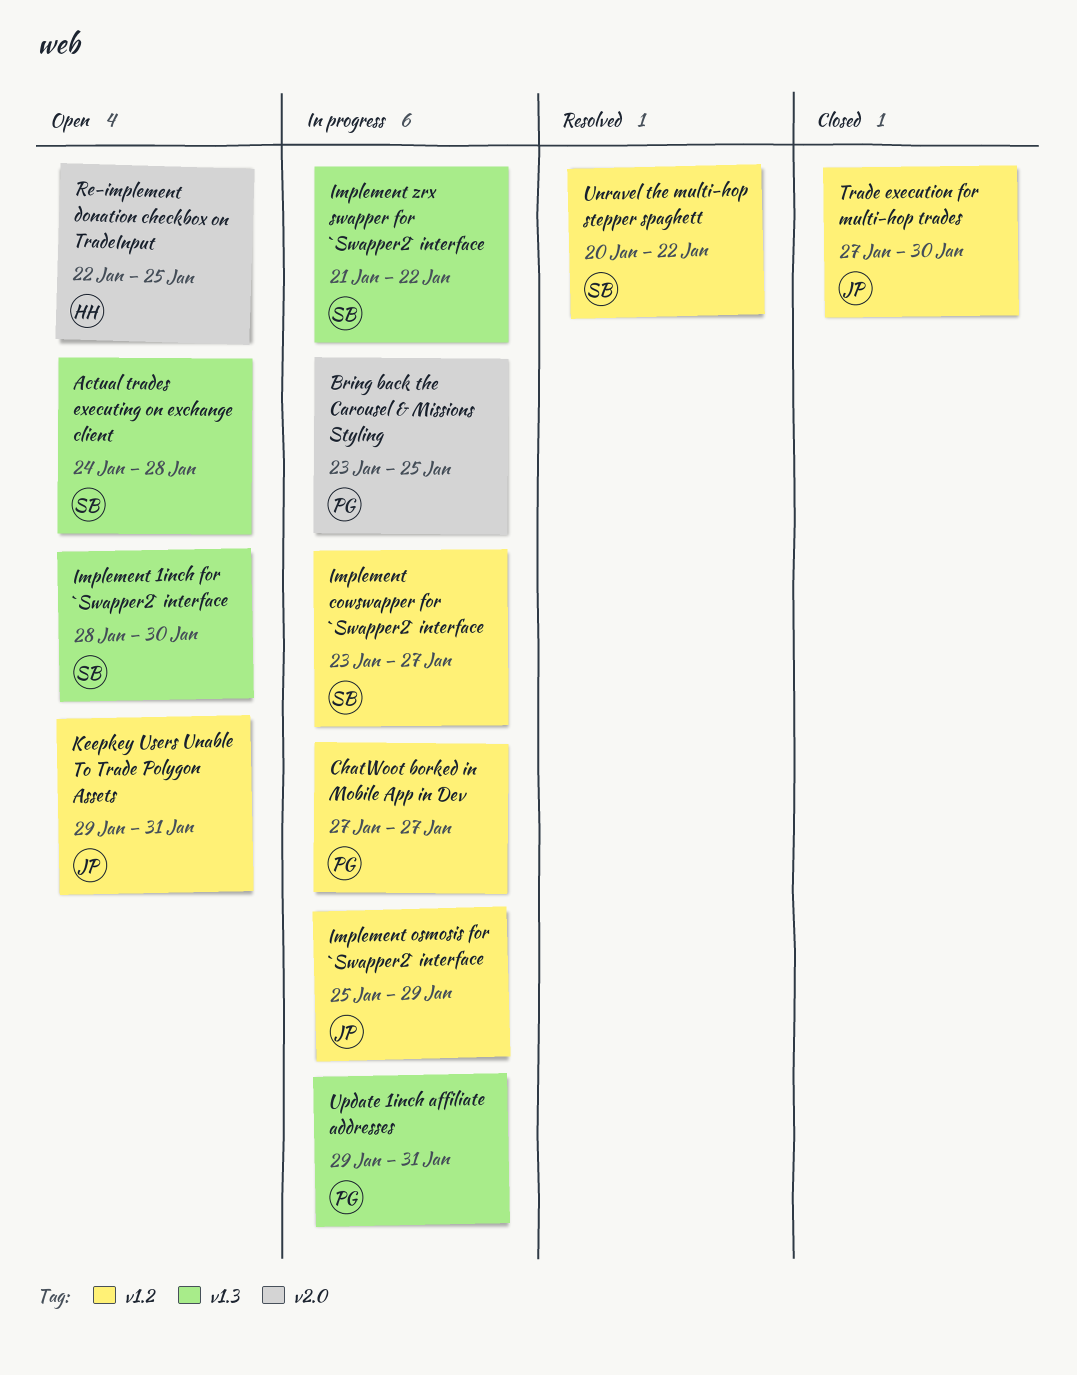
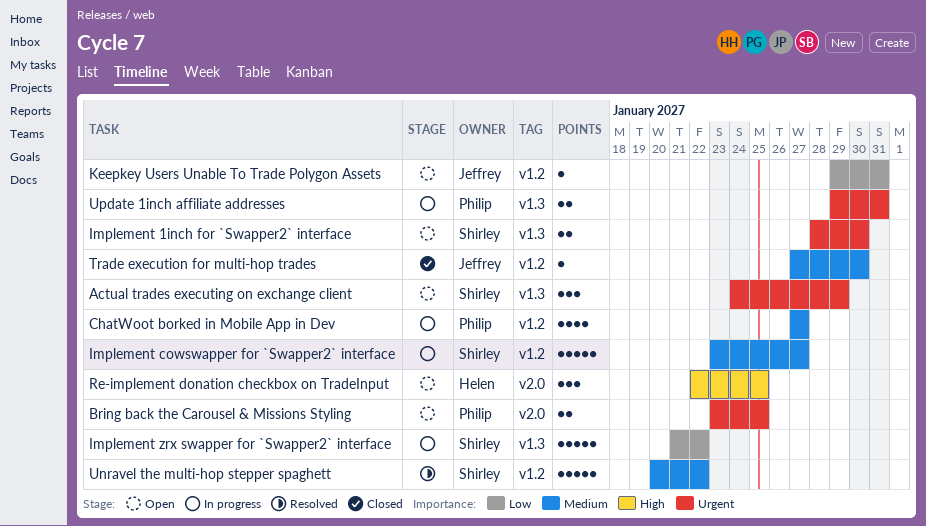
Actual trades executing on exchange client, due: Jan 28 -> Jan 29
Bring back the Carousel & Missions Styling, status: In progress -> Open
Implement osmosis for `Swapper2` interface: present -> none

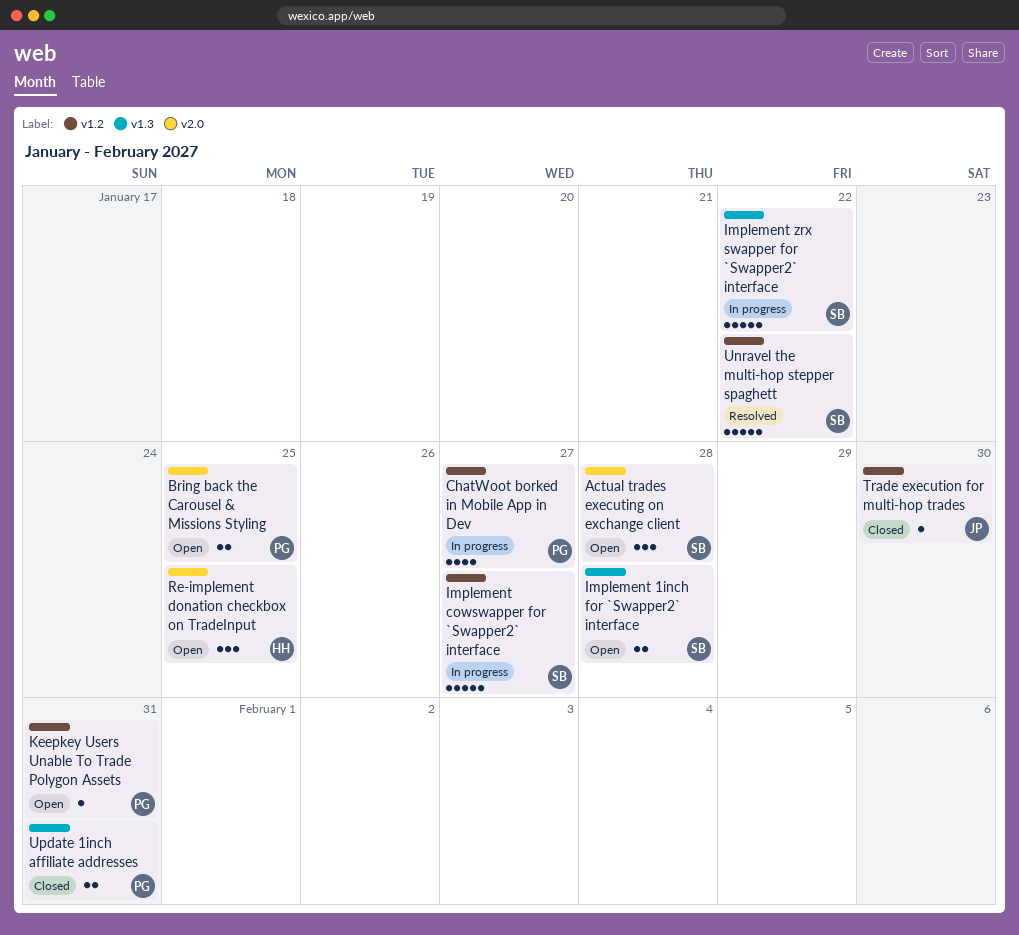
Actual trades executing on exchange client, label: v1.3 -> v2.0
Actual trades executing on exchange client, due: Jan 29 -> Jan 28
Implement 1inch for `Swapper2` interface, due: Jan 30 -> Jan 28
Keepkey Users Unable To Trade Polygon Assets, owner: Jeffrey -> Philip
Update 1inch affiliate addresses, status: In progress -> Closed

